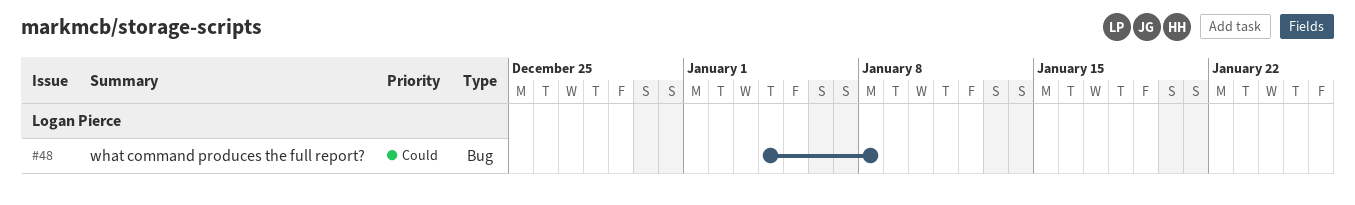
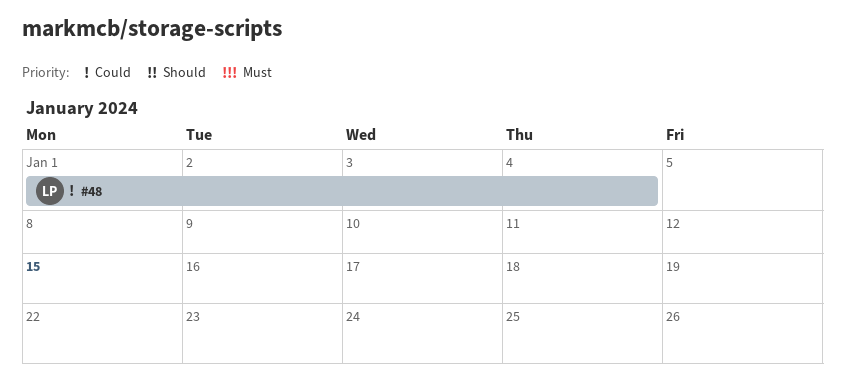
#48, start: Jan 4 -> Jan 1
#48, due: Jan 8 -> Jan 4

